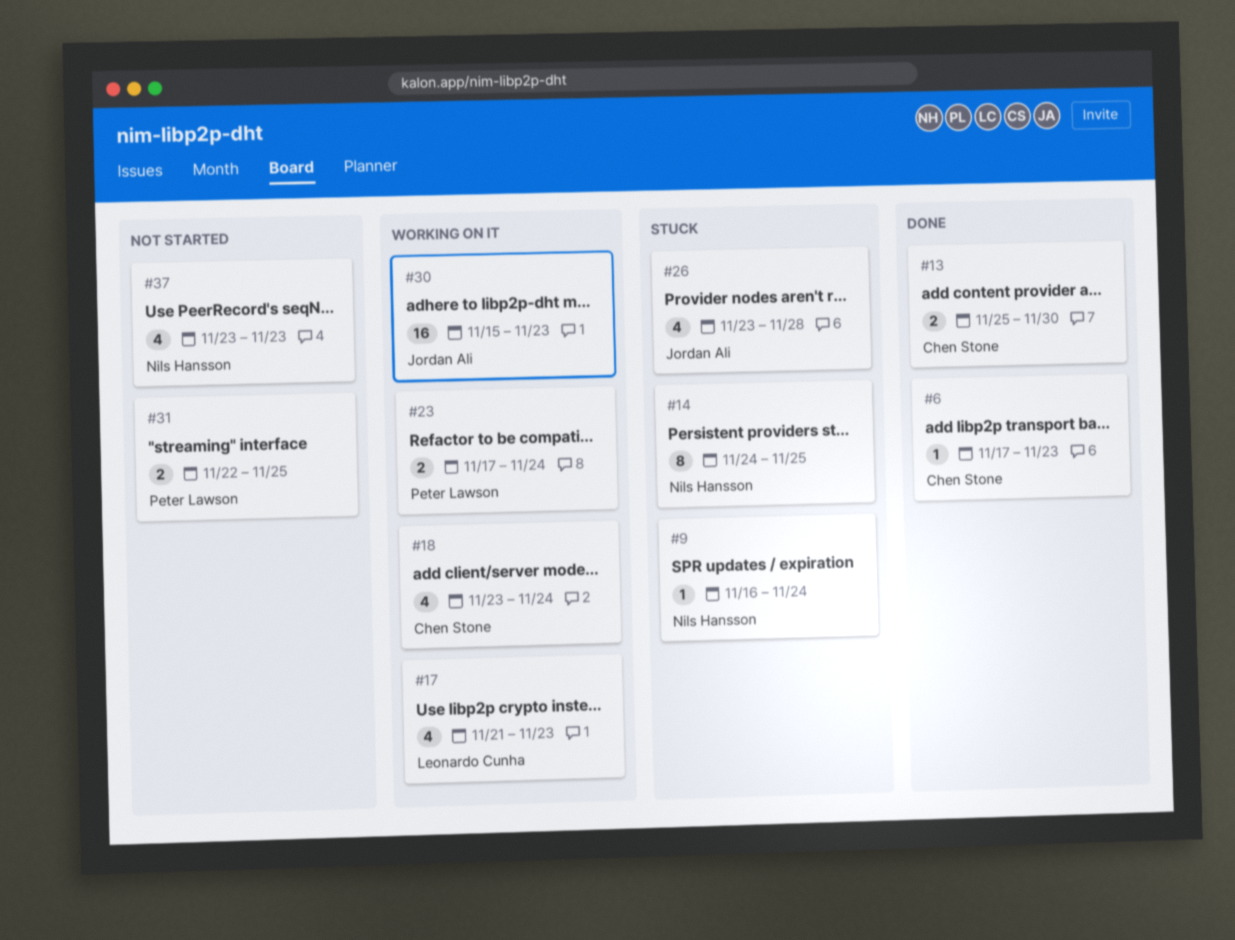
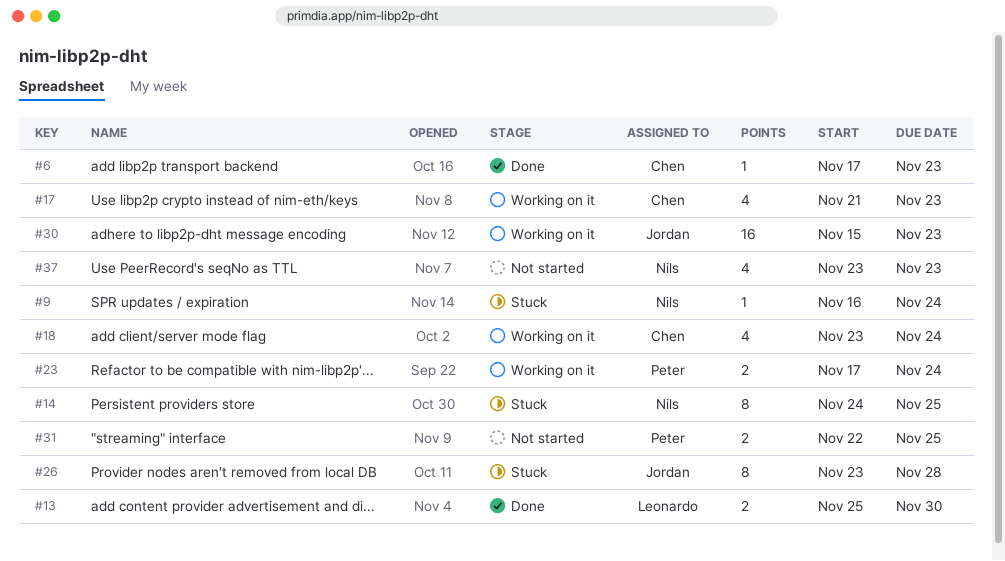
#13, owner: Chen Stone -> Leonardo Cunha
#17, owner: Leonardo Cunha -> Chen Stone
#26, estimate: 4 -> 8

